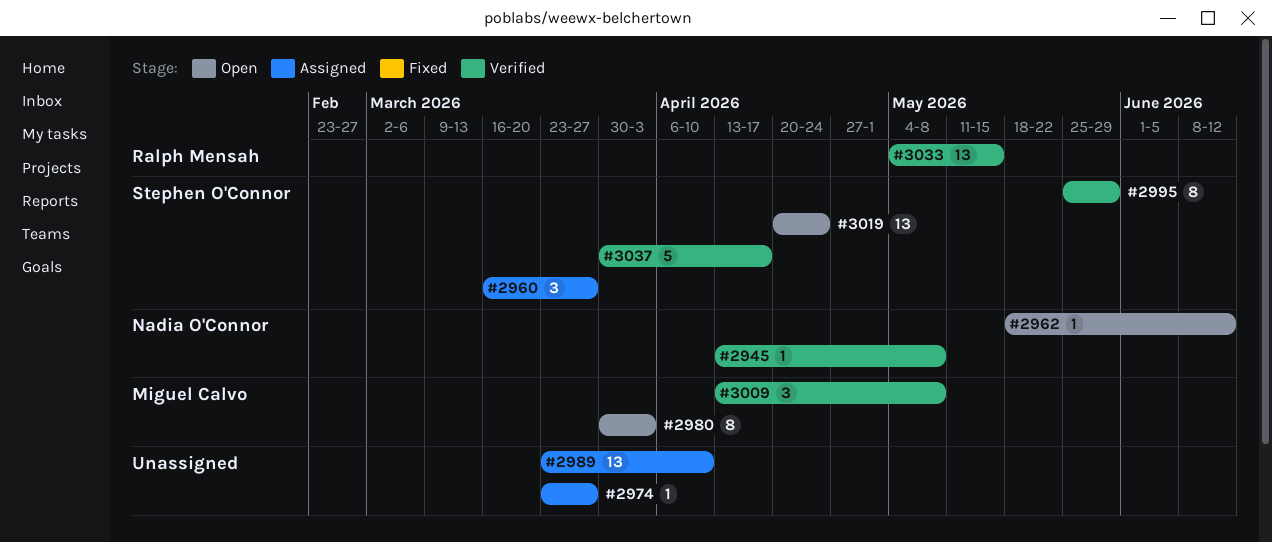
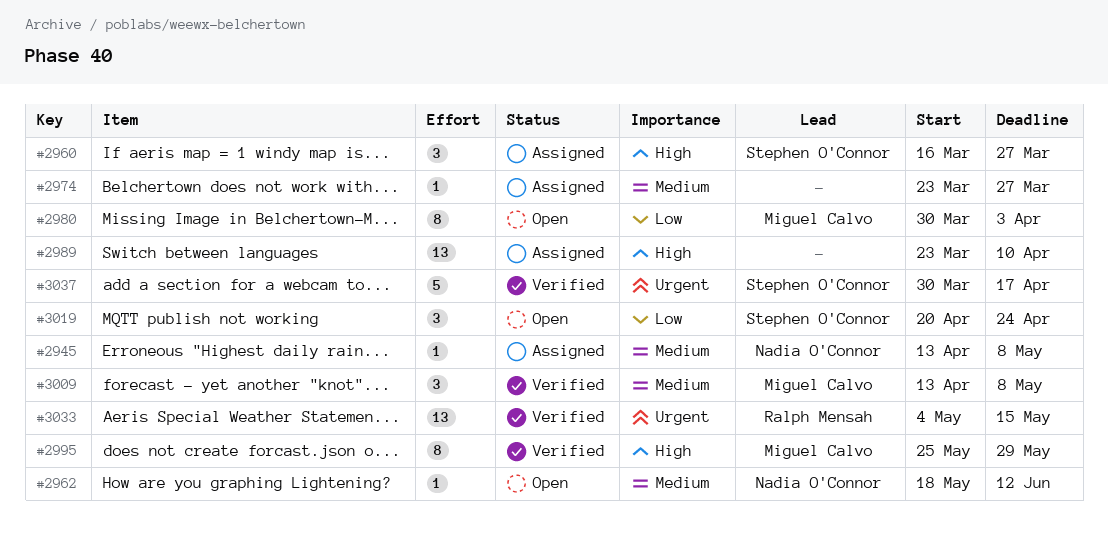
#2945, status: Verified -> Assigned
#2995, owner: Stephen O'Connor -> Miguel Calvo
#3019, estimate: 13 -> 3

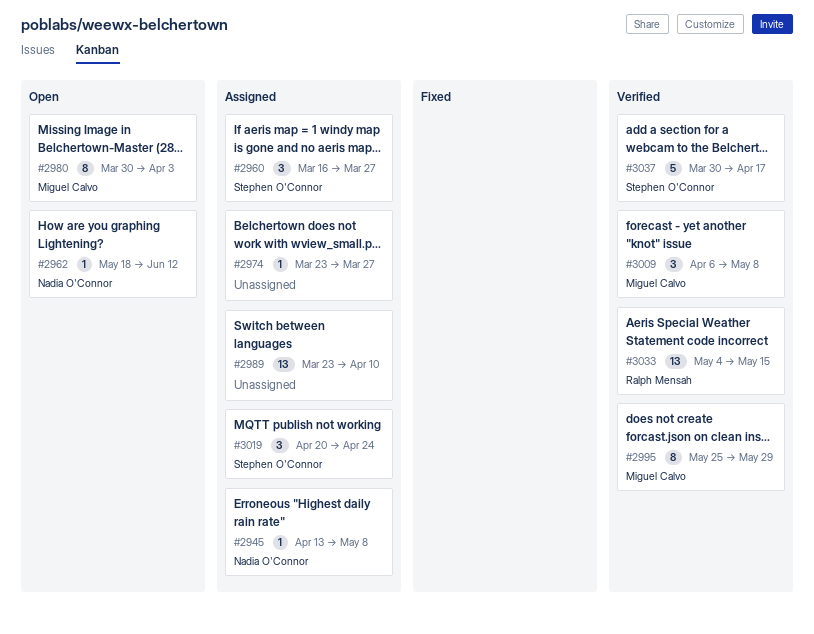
#3009, start: Apr 13 -> Apr 6
#3019, status: Open -> Assigned

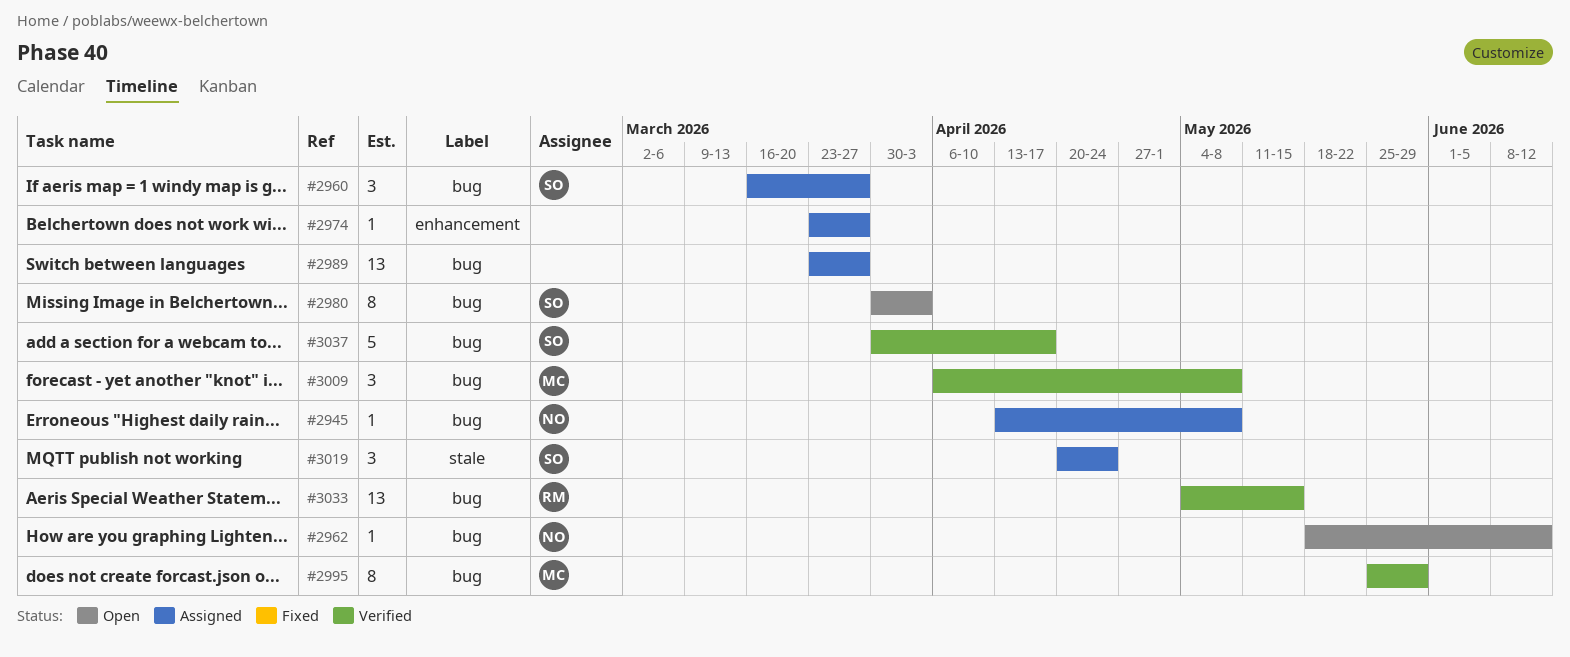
#2980, owner: Miguel Calvo -> Stephen O'Connor
#2989, due: Apr 10 -> Mar 27

